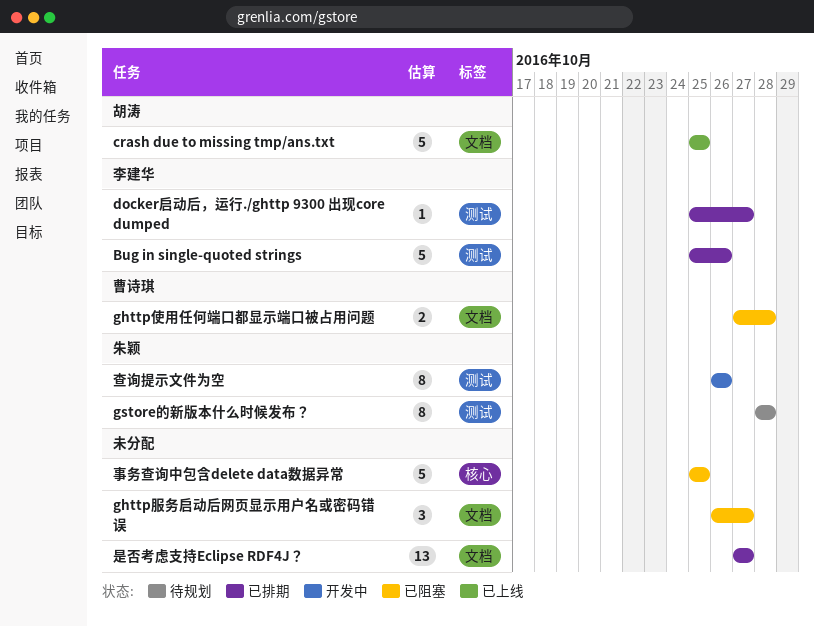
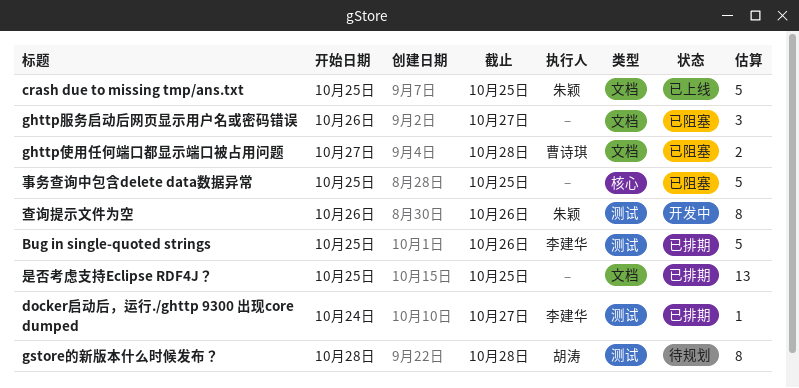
crash due to missing tmp/ans.txt, owner: 胡涛 -> 朱颖
docker启动后，运行./ghttp 9300 出现core dumped, start: Oct 25 -> Oct 24
gstore的新版本什么时候发布？, owner: 朱颖 -> 胡涛
是否考虑支持Eclipse RDF4J？, start: Oct 27 -> Oct 25
是否考虑支持Eclipse RDF4J？, due: Oct 27 -> Oct 25

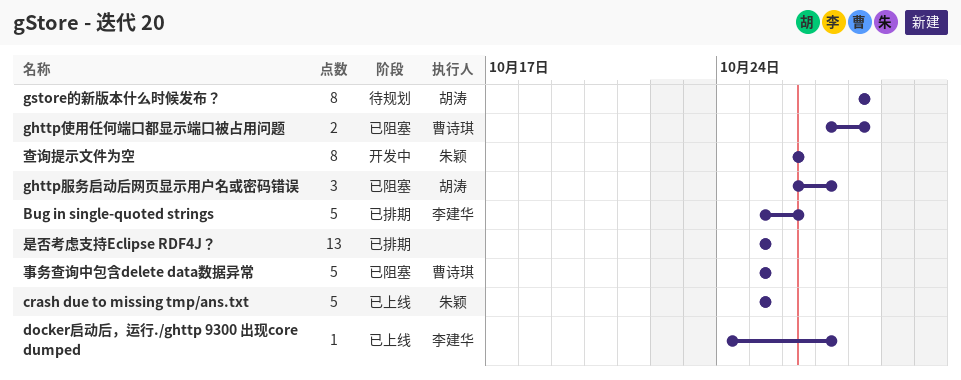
docker启动后，运行./ghttp 9300 出现core dumped, status: 已排期 -> 已上线
ghttp服务启动后网页显示用户名或密码错误, owner: none -> 胡涛
事务查询中包含delete data数据异常, owner: none -> 曹诗琪

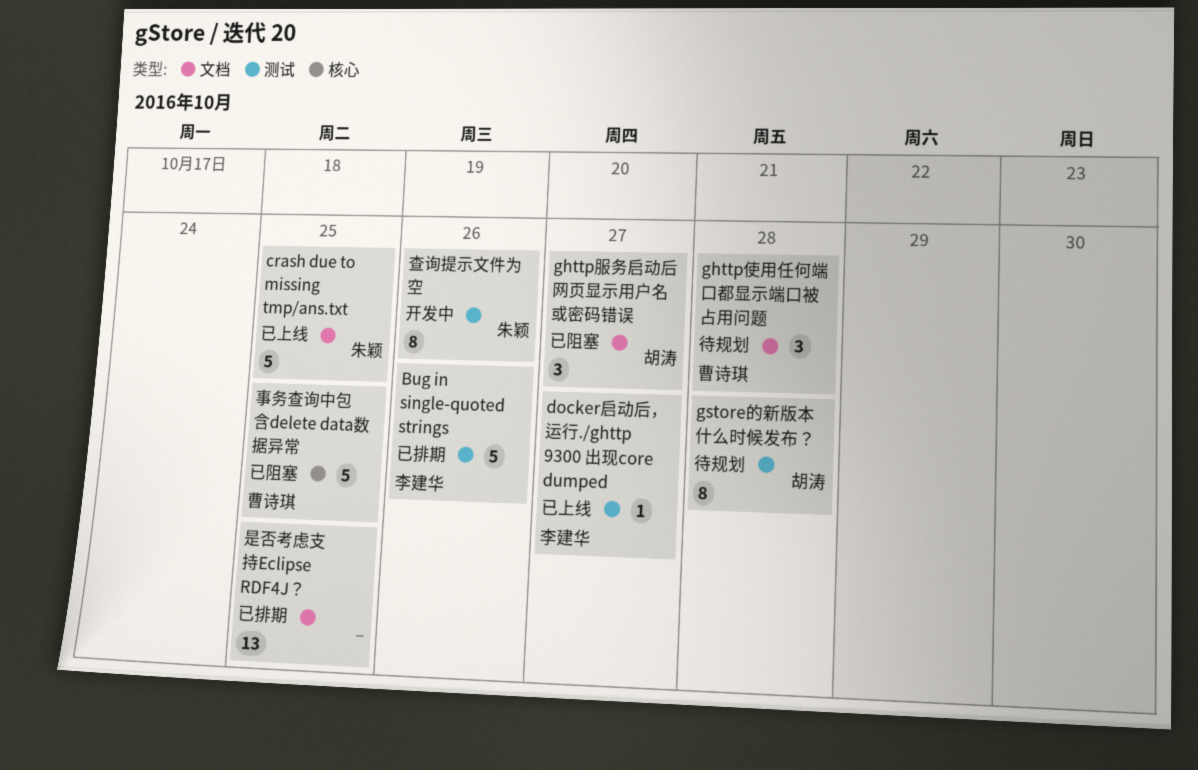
ghttp使用任何端口都显示端口被占用问题, status: 已阻塞 -> 待规划
ghttp使用任何端口都显示端口被占用问题, estimate: 2 -> 3

